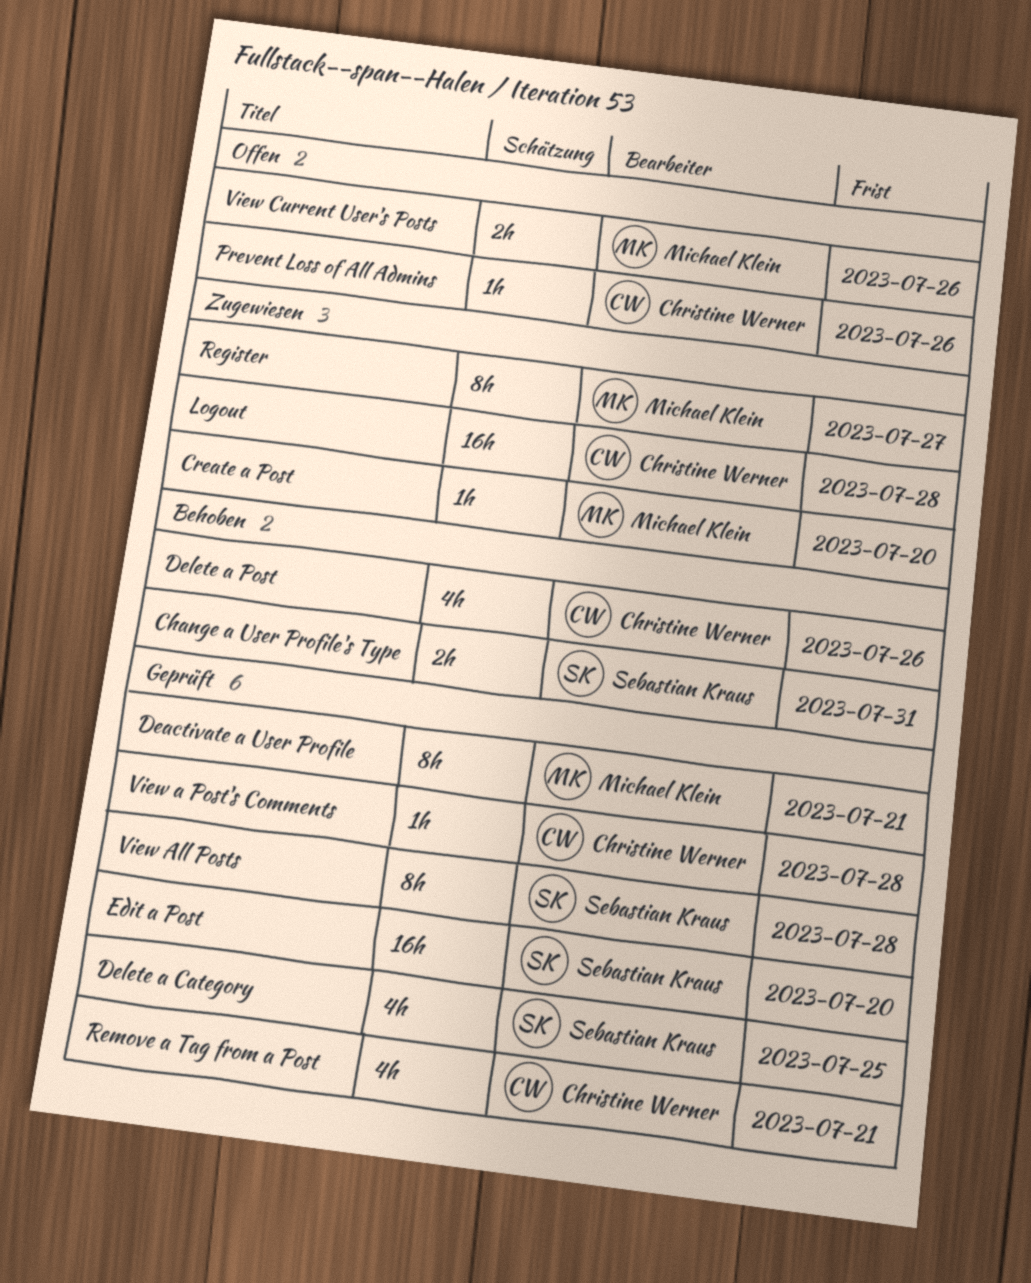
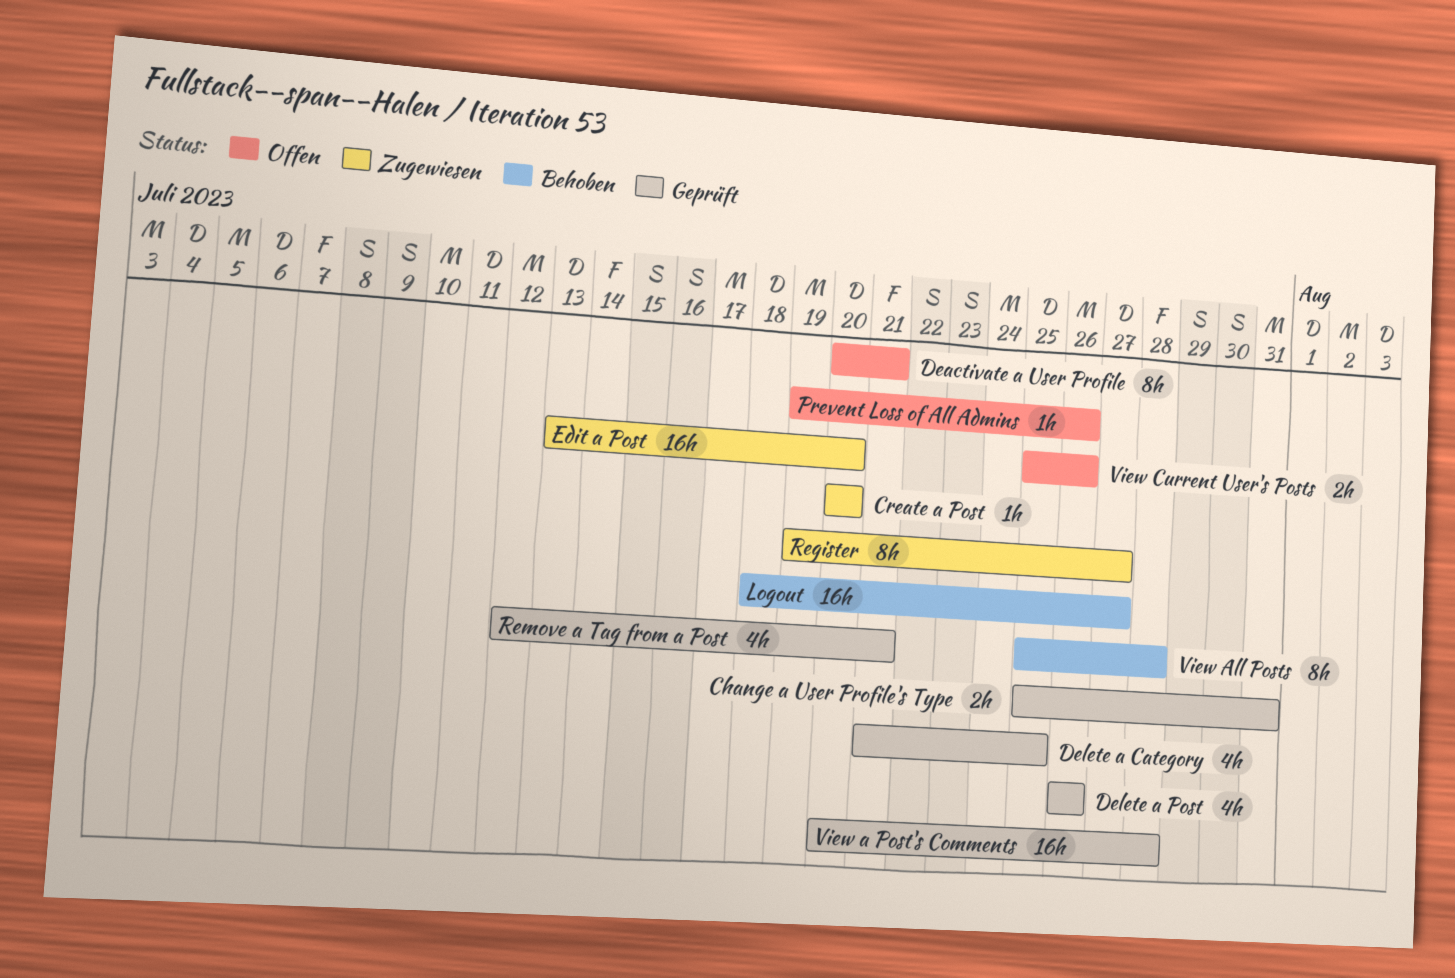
Change a User Profile's Type, status: Behoben -> Geprüft
Deactivate a User Profile, status: Geprüft -> Offen
Delete a Post, status: Behoben -> Geprüft
Edit a Post, status: Geprüft -> Zugewiesen
Logout, status: Zugewiesen -> Behoben
Logout, due: Jul 28 -> Jul 27
View a Post's Comments, estimate: 1h -> 16h
View All Posts, status: Geprüft -> Behoben

